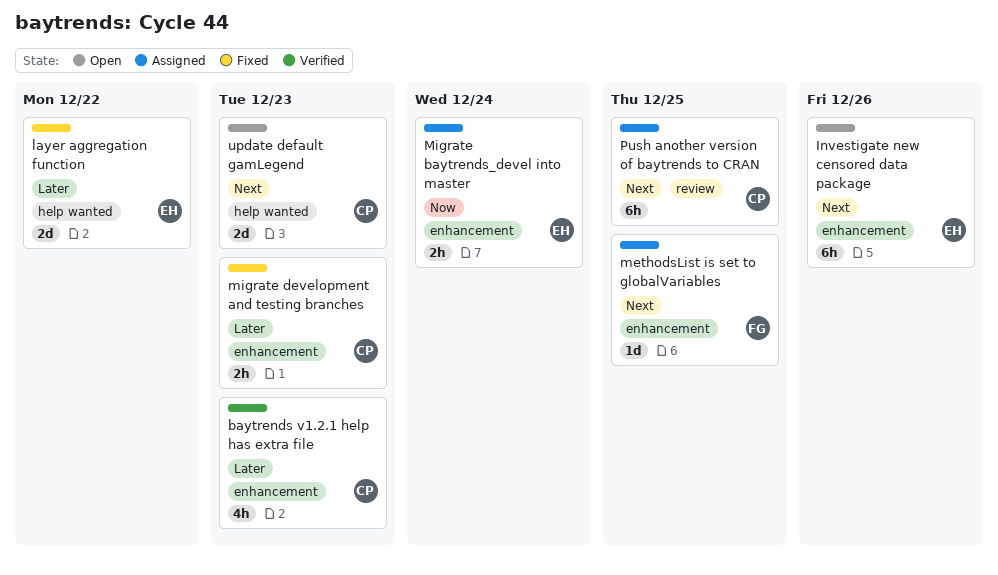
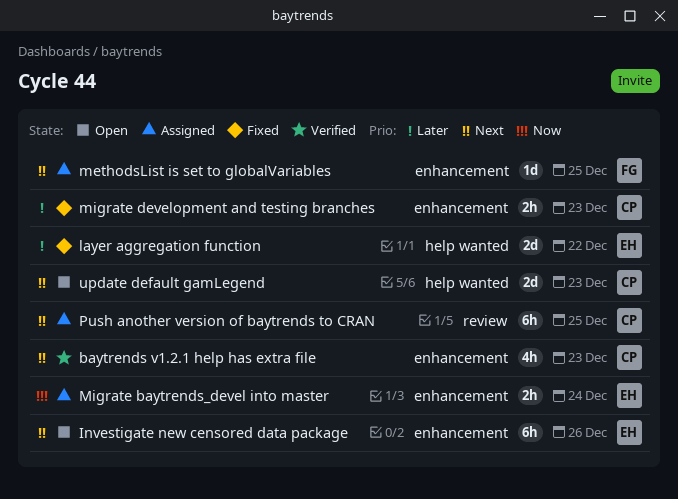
baytrends v1.2.1 help has extra file, priority: Later -> Next

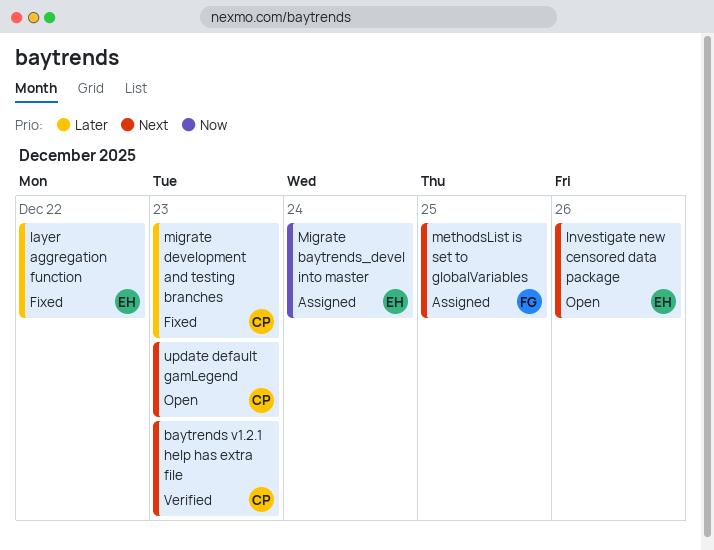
Push another version of baytrends to CRAN: present -> none

